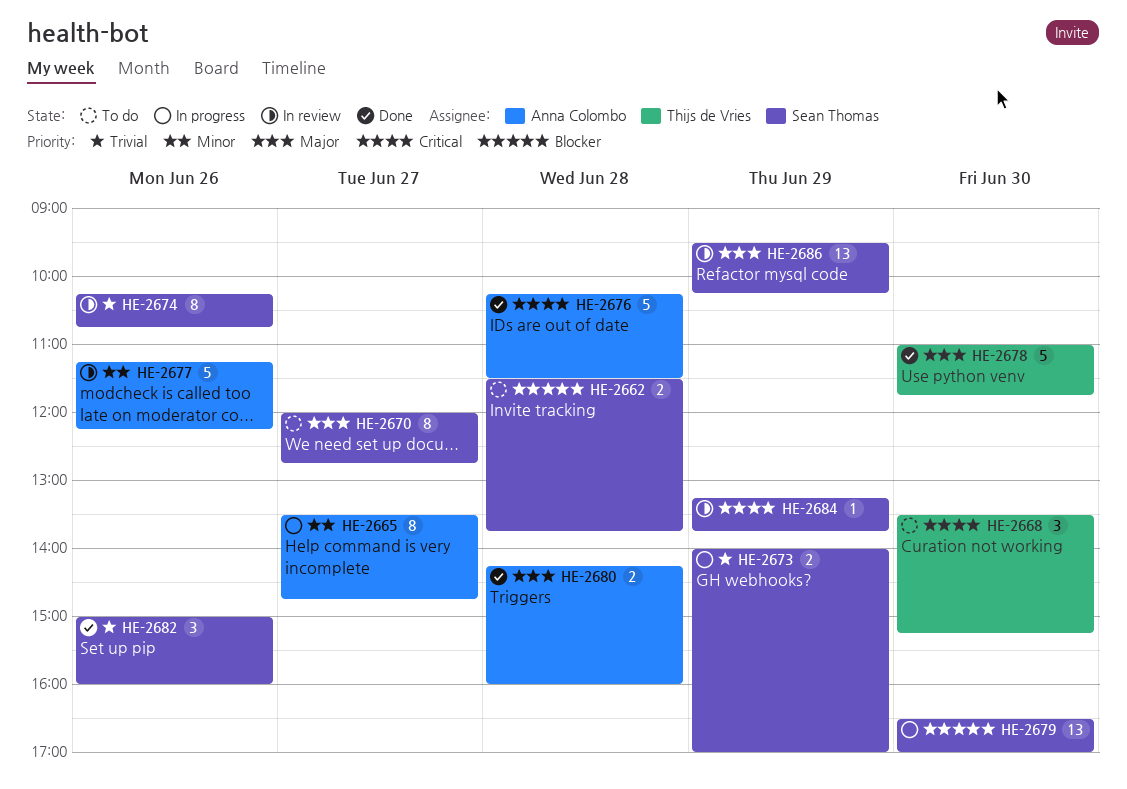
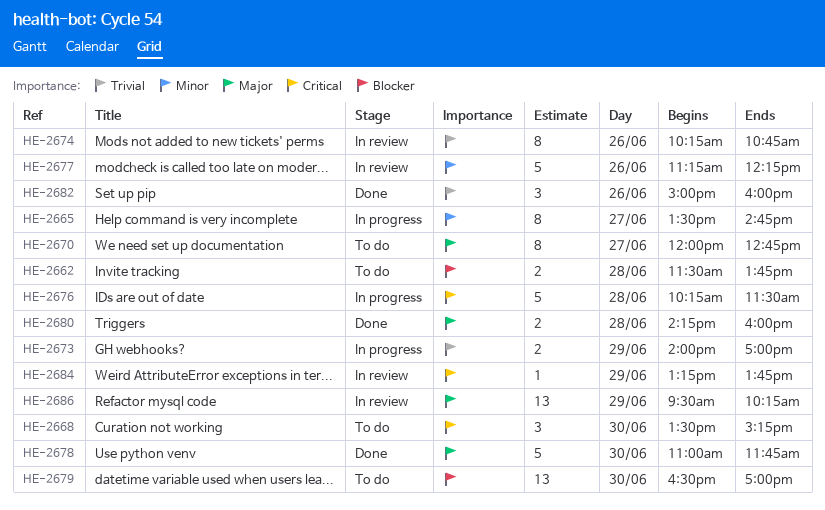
HE-2676, status: Done -> In progress
HE-2679, status: In progress -> To do

